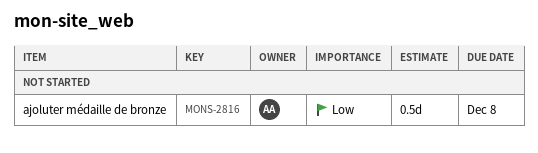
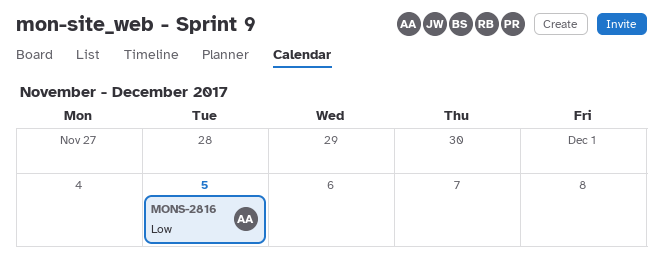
MONS-2816, due: Dec 8 -> Dec 5

